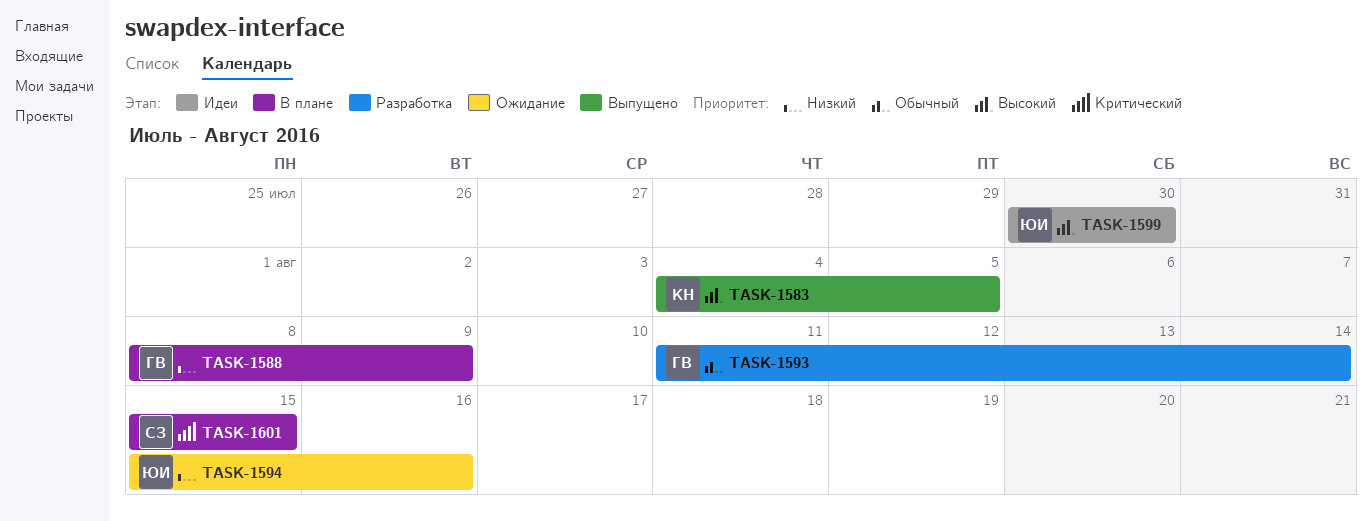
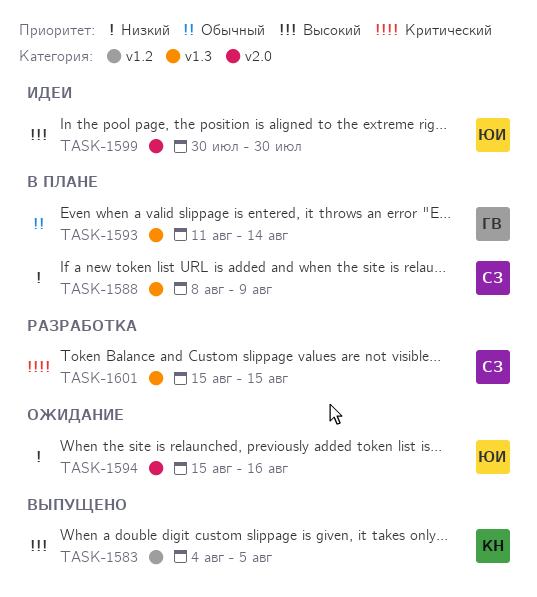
TASK-1588, owner: ГВ -> СЗ
TASK-1593, status: Разработка -> В плане
TASK-1601, status: В плане -> Разработка

